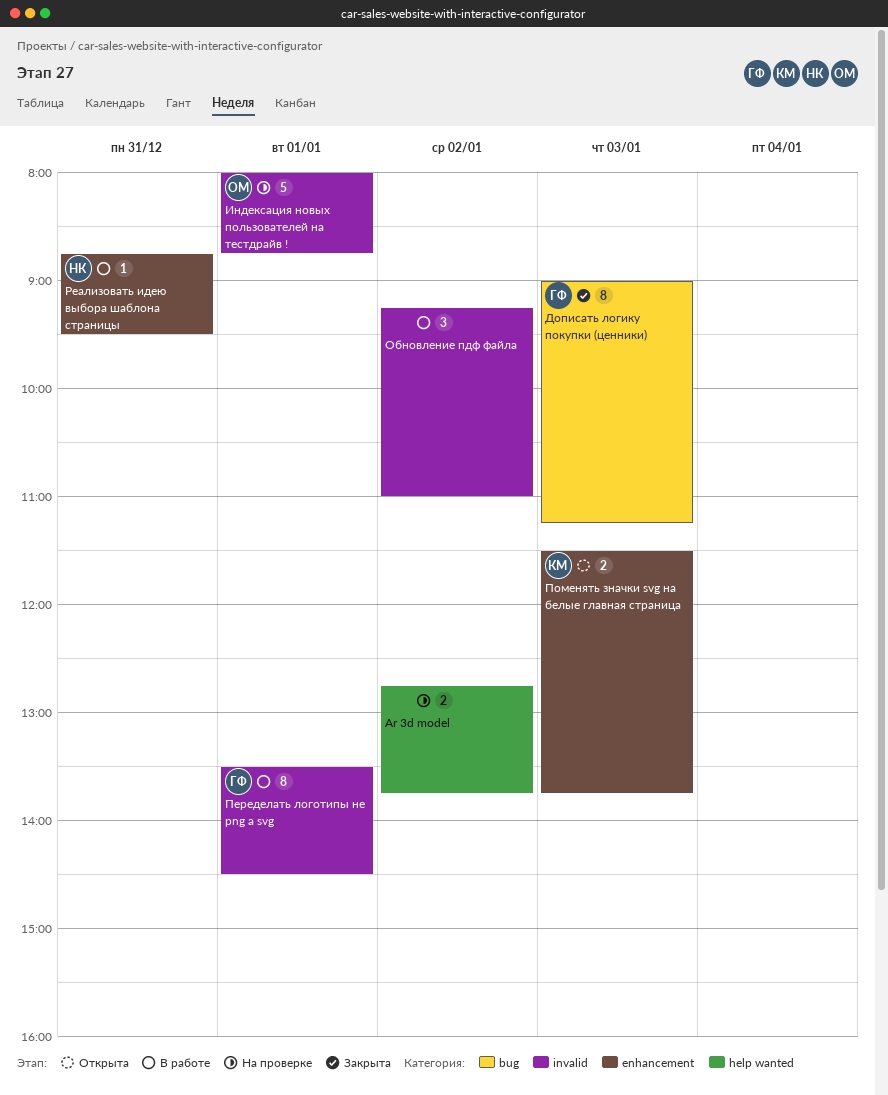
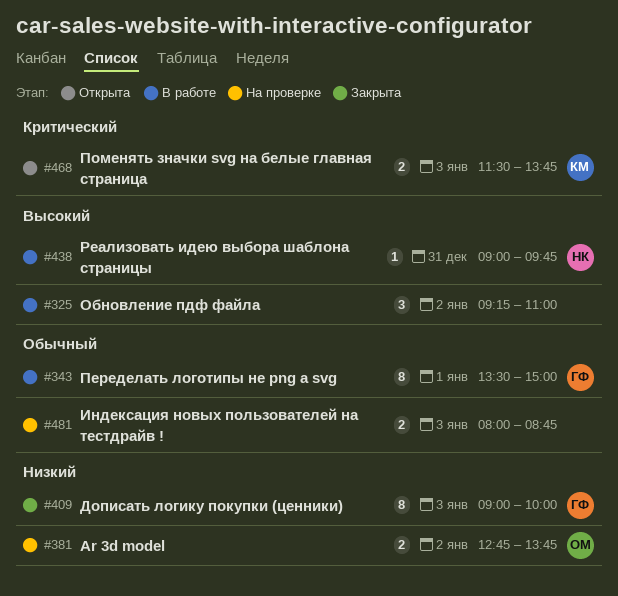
Ar 3d model, owner: none -> ОМ
Дописать логику покупки (ценники), ends: 11:15 -> 10:00
Индексация новых пользователей на тестдрайв !, owner: ОМ -> none
Индексация новых пользователей на тестдрайв !, estimate: 5 -> 2
Индексация новых пользователей на тестдрайв !, day: Jan 1 -> Jan 3
Переделать логотипы не png а svg, ends: 14:30 -> 15:00
Реализовать идею выбора шаблона страницы, begins: 08:45 -> 09:00
Реализовать идею выбора шаблона страницы, ends: 09:30 -> 09:45

